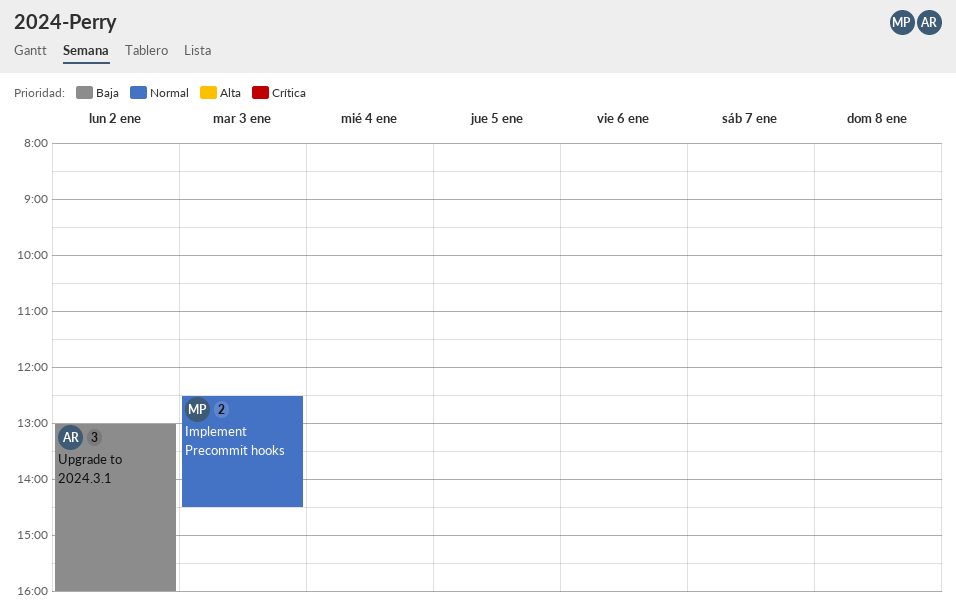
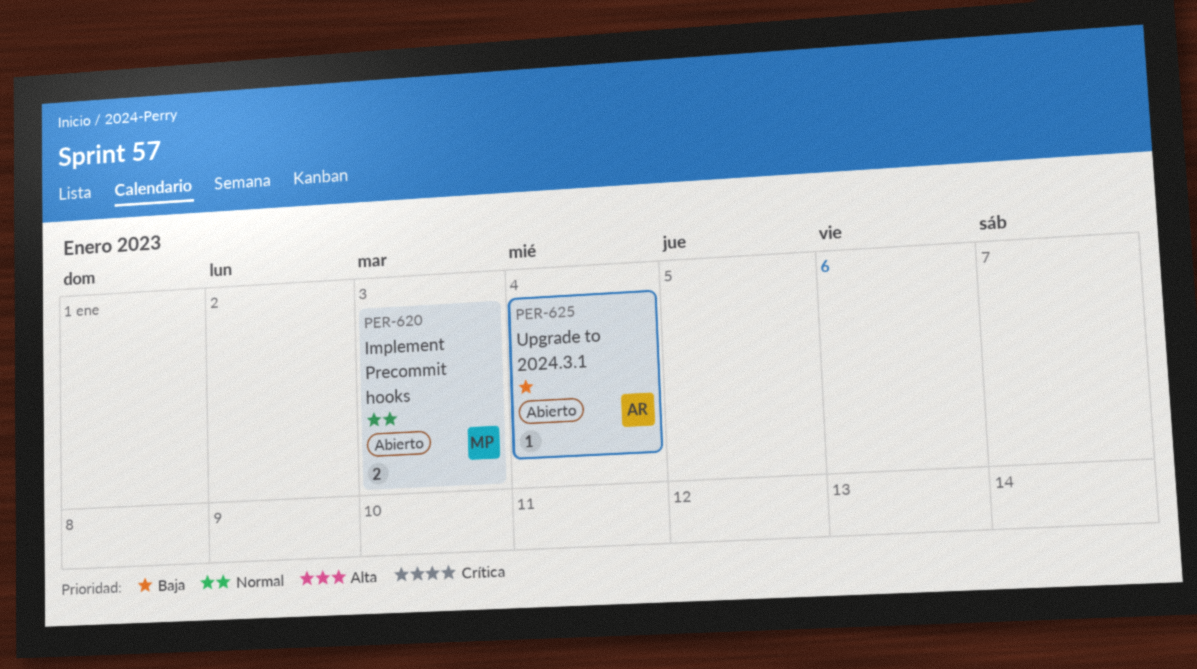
Upgrade to 2024.3.1, estimate: 3 -> 1
Upgrade to 2024.3.1, day: Jan 2 -> Jan 4

